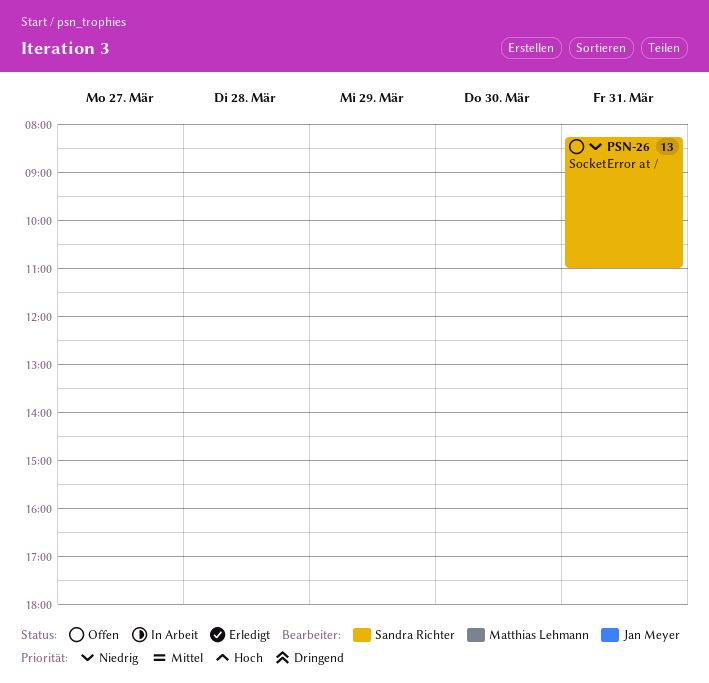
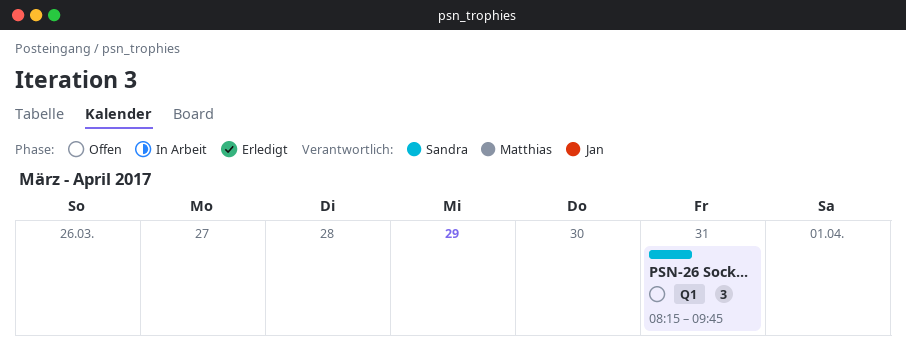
PSN-26, estimate: 13 -> 3
PSN-26, ends: 11:00 -> 09:45

